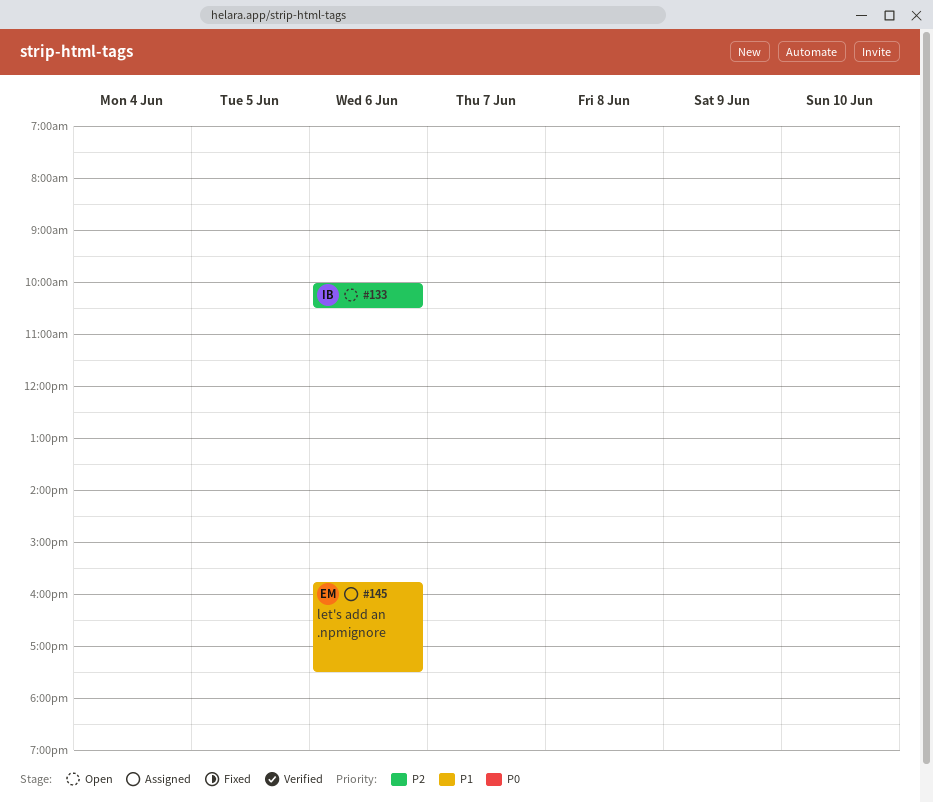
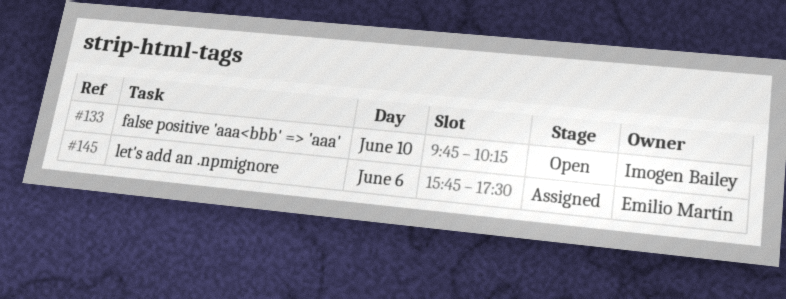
#133, day: Jun 6 -> Jun 10
#133, begins: 10:00 -> 09:45
#133, ends: 10:30 -> 10:15

